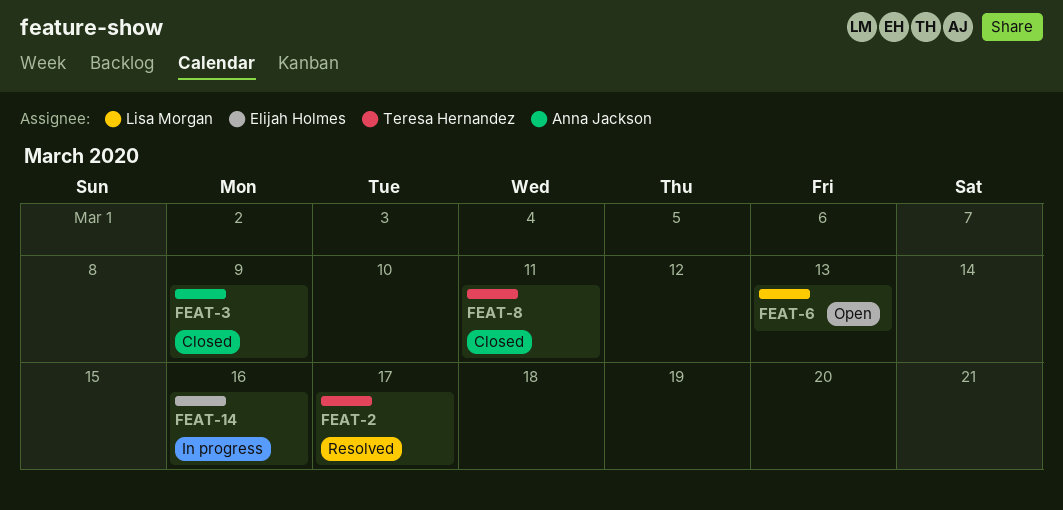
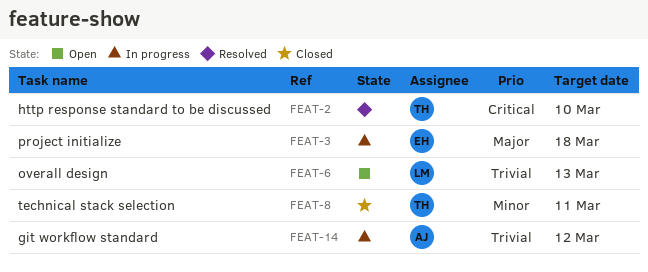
FEAT-2, due: Mar 17 -> Mar 10
FEAT-3, status: Closed -> In progress
FEAT-3, owner: Anna Jackson -> Elijah Holmes
FEAT-3, due: Mar 9 -> Mar 18
FEAT-14, owner: Elijah Holmes -> Anna Jackson
FEAT-14, due: Mar 16 -> Mar 12

